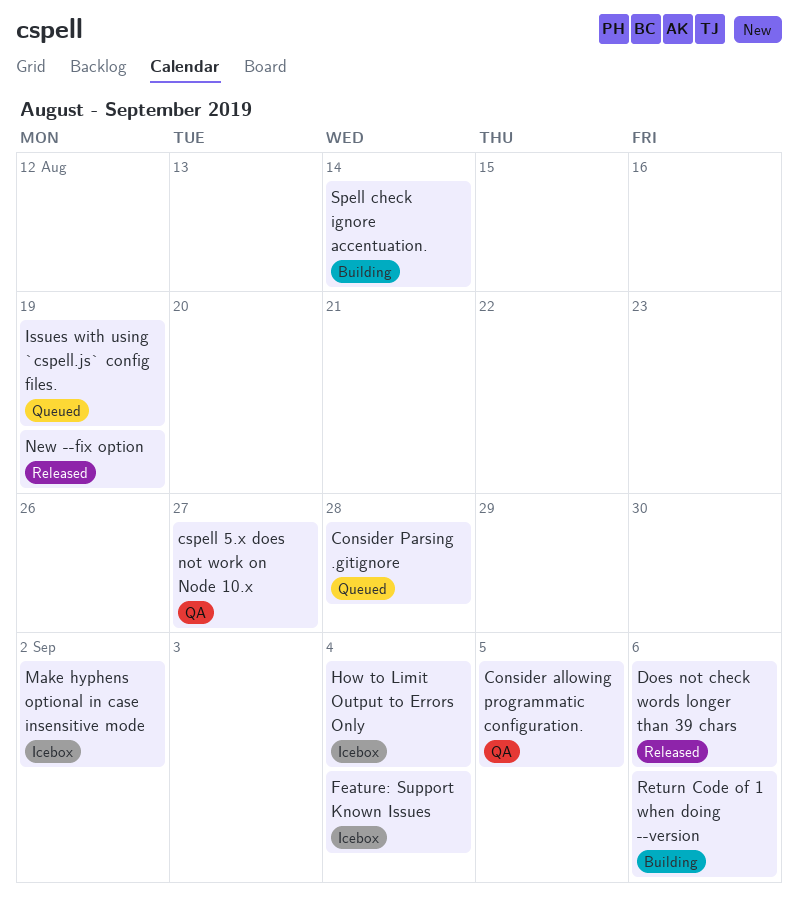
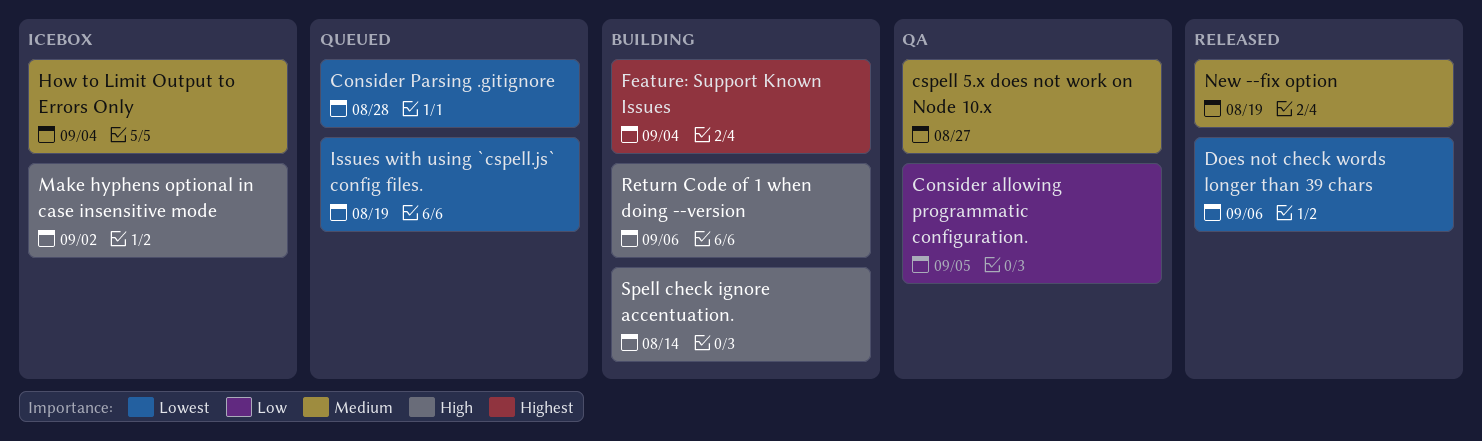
Feature: Support Known Issues, status: Icebox -> Building

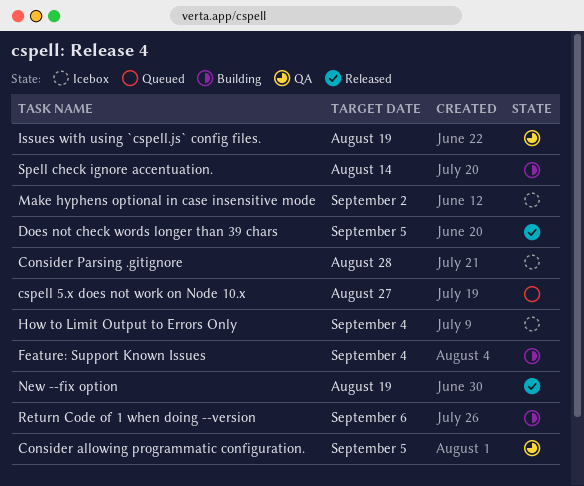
Consider Parsing .gitignore, status: Queued -> Icebox
cspell 5.x does not work on Node 10.x, status: QA -> Queued
Does not check words longer than 39 chars, due: Sep 6 -> Sep 5
Issues with using `cspell.js` config files., status: Queued -> QA

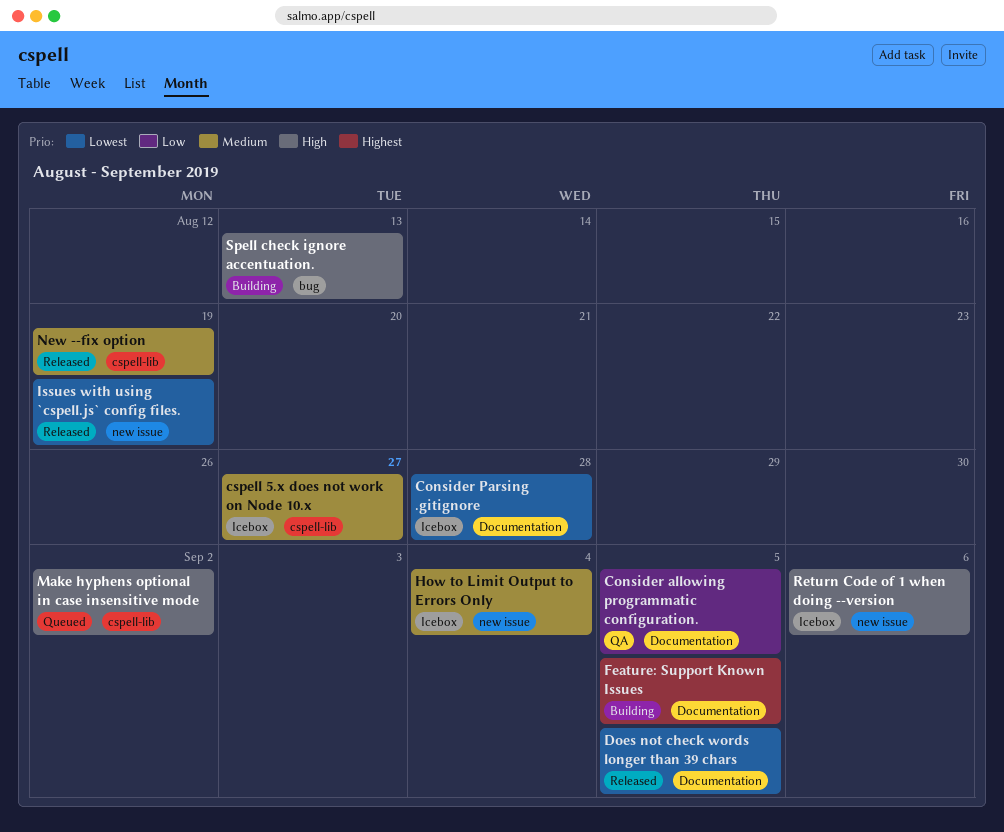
cspell 5.x does not work on Node 10.x, status: Queued -> Icebox
Feature: Support Known Issues, due: Sep 4 -> Sep 5
Issues with using `cspell.js` config files., status: QA -> Released
Make hyphens optional in case insensitive mode, status: Icebox -> Queued
Return Code of 1 when doing --version, status: Building -> Icebox
Spell check ignore accentuation., due: Aug 14 -> Aug 13

